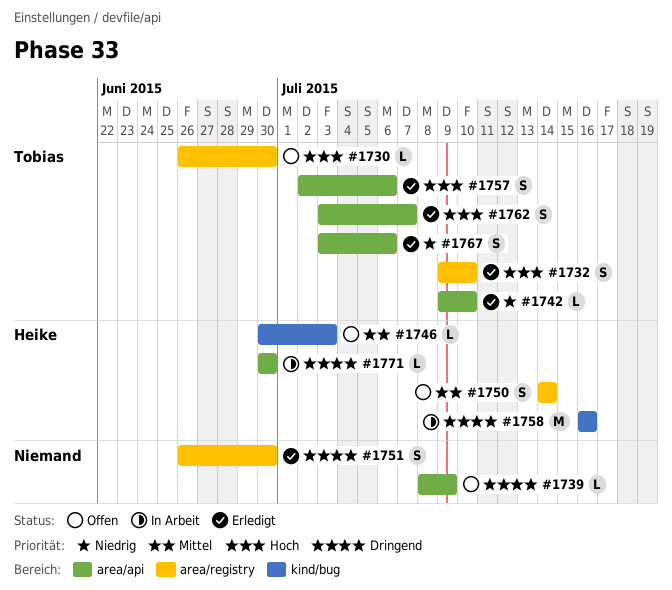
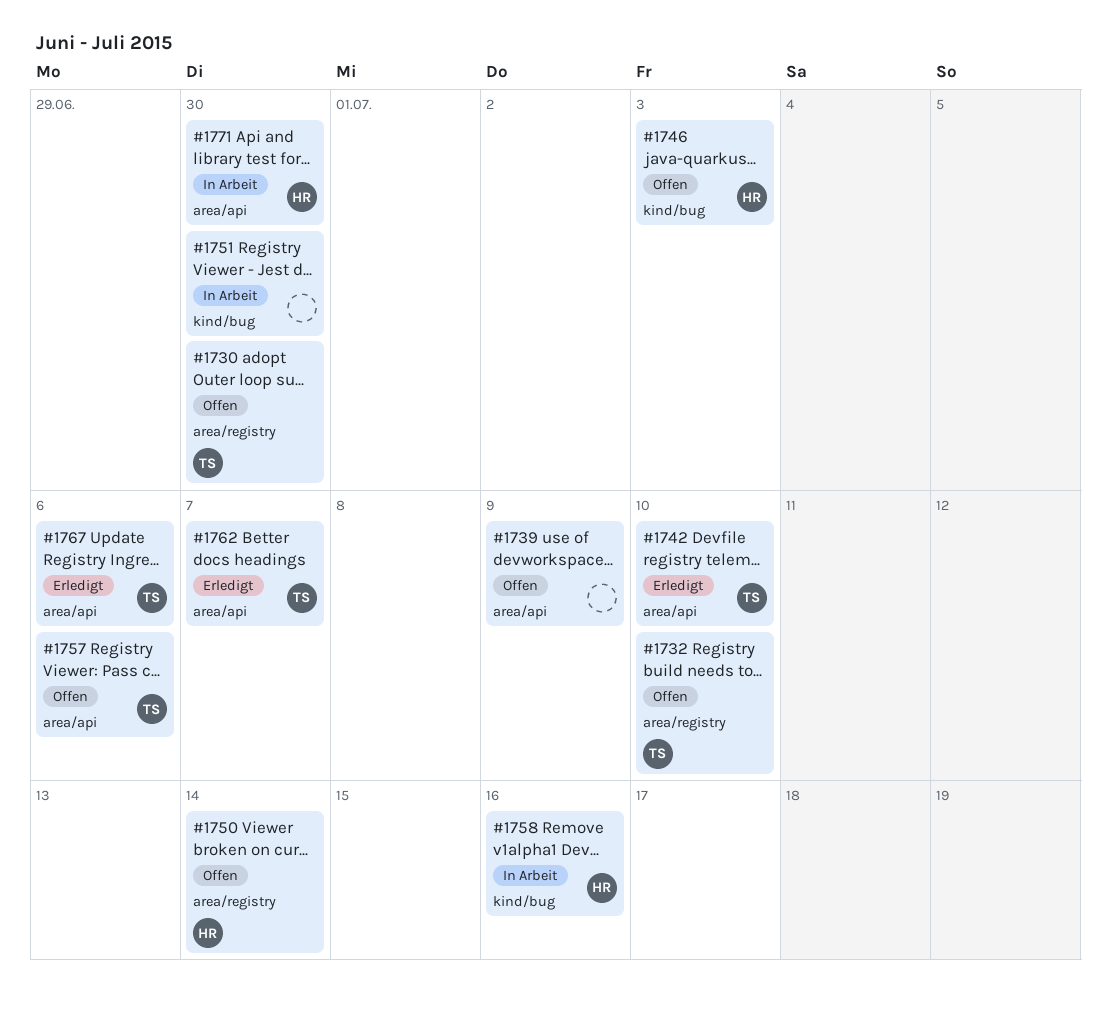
#1732, status: Erledigt -> Offen
#1751, status: Erledigt -> In Arbeit
#1751, label: area/registry -> kind/bug
#1757, status: Erledigt -> Offen

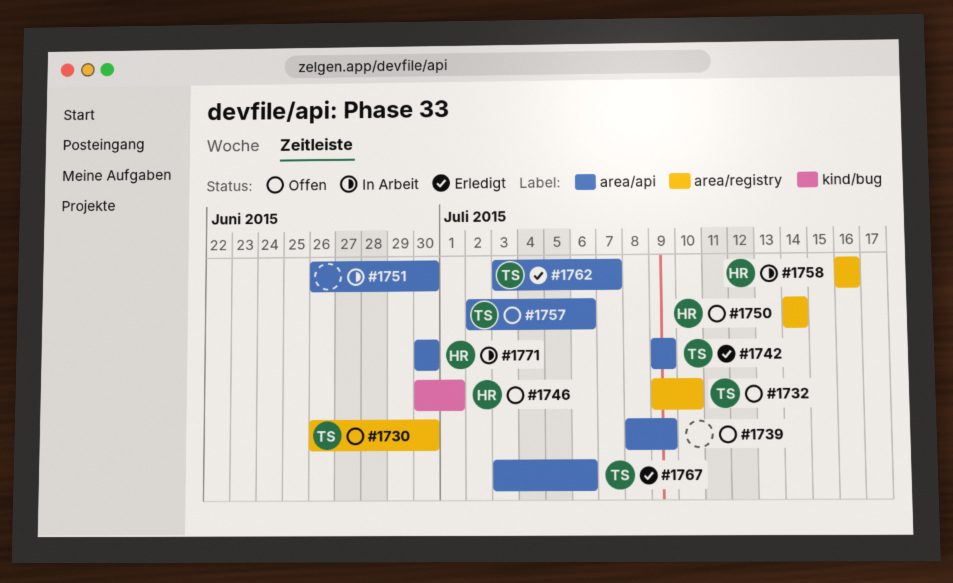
#1742, due: Jul 10 -> Jul 9
#1746, due: Jul 3 -> Jul 1
#1751, label: kind/bug -> area/api
#1758, label: kind/bug -> area/registry

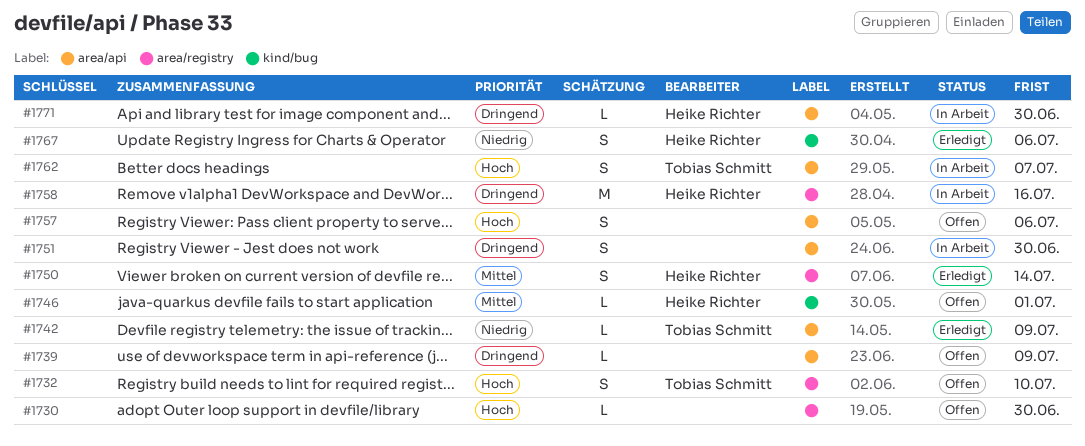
#1730, owner: Tobias Schmitt -> none
#1750, status: Offen -> Erledigt
#1757, owner: Tobias Schmitt -> none
#1762, status: Erledigt -> In Arbeit
#1767, owner: Tobias Schmitt -> Heike Richter
#1767, label: area/api -> kind/bug

